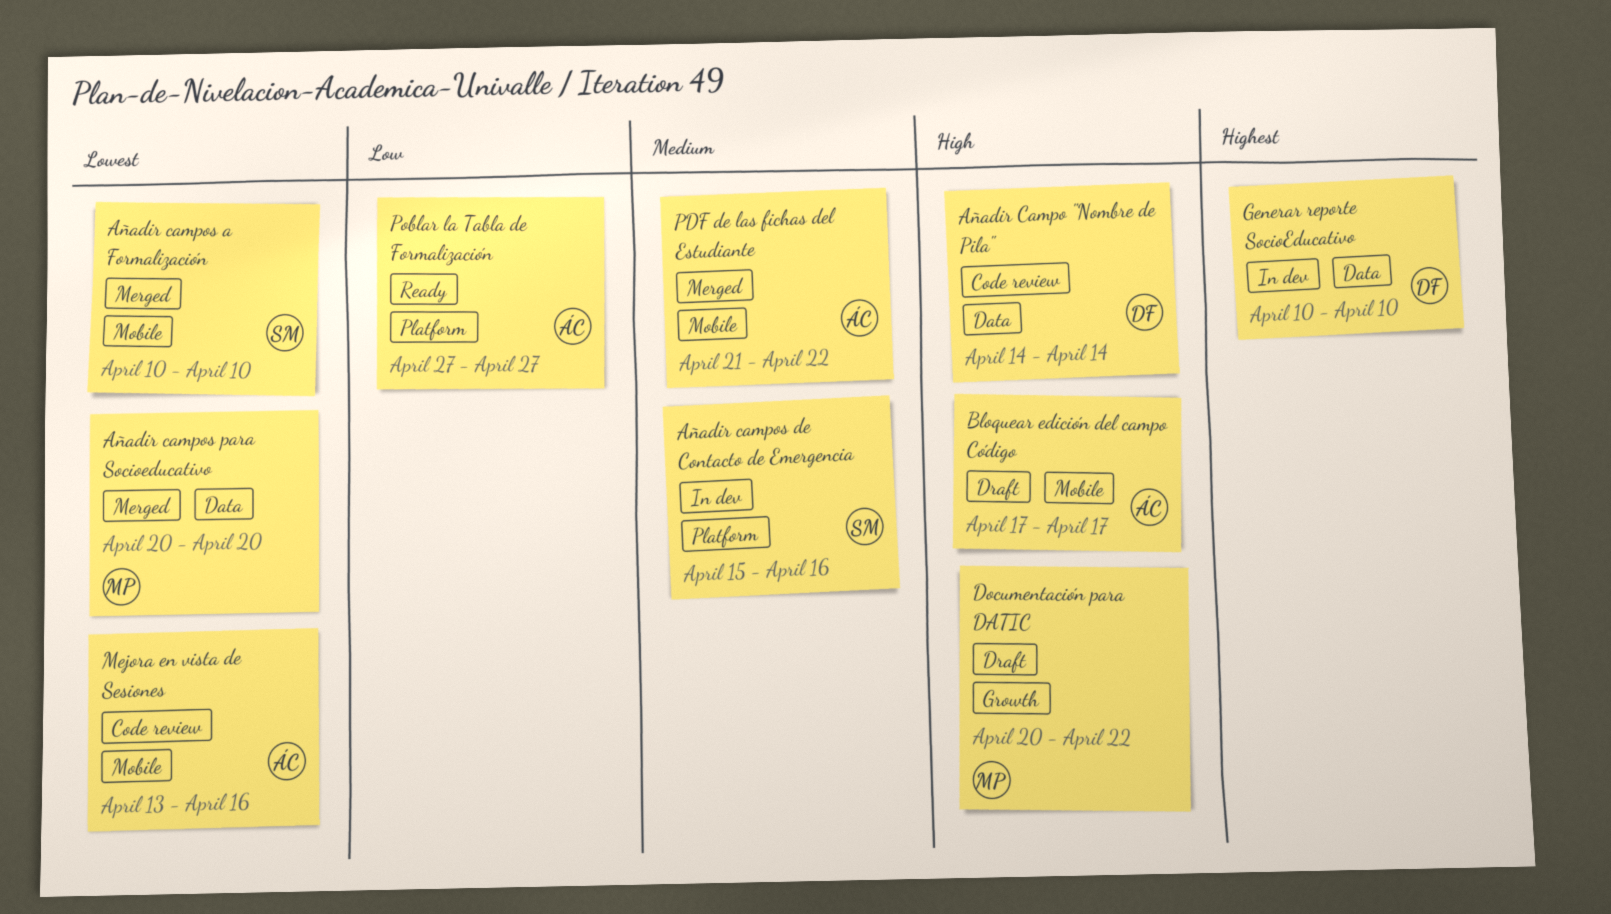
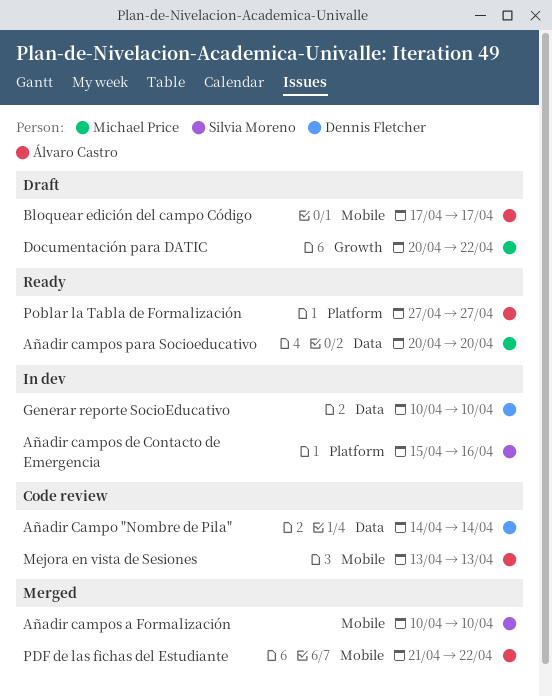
Añadir campos para Socioeducativo, status: Merged -> Ready
Mejora en vista de Sesiones, due: Apr 16 -> Apr 13

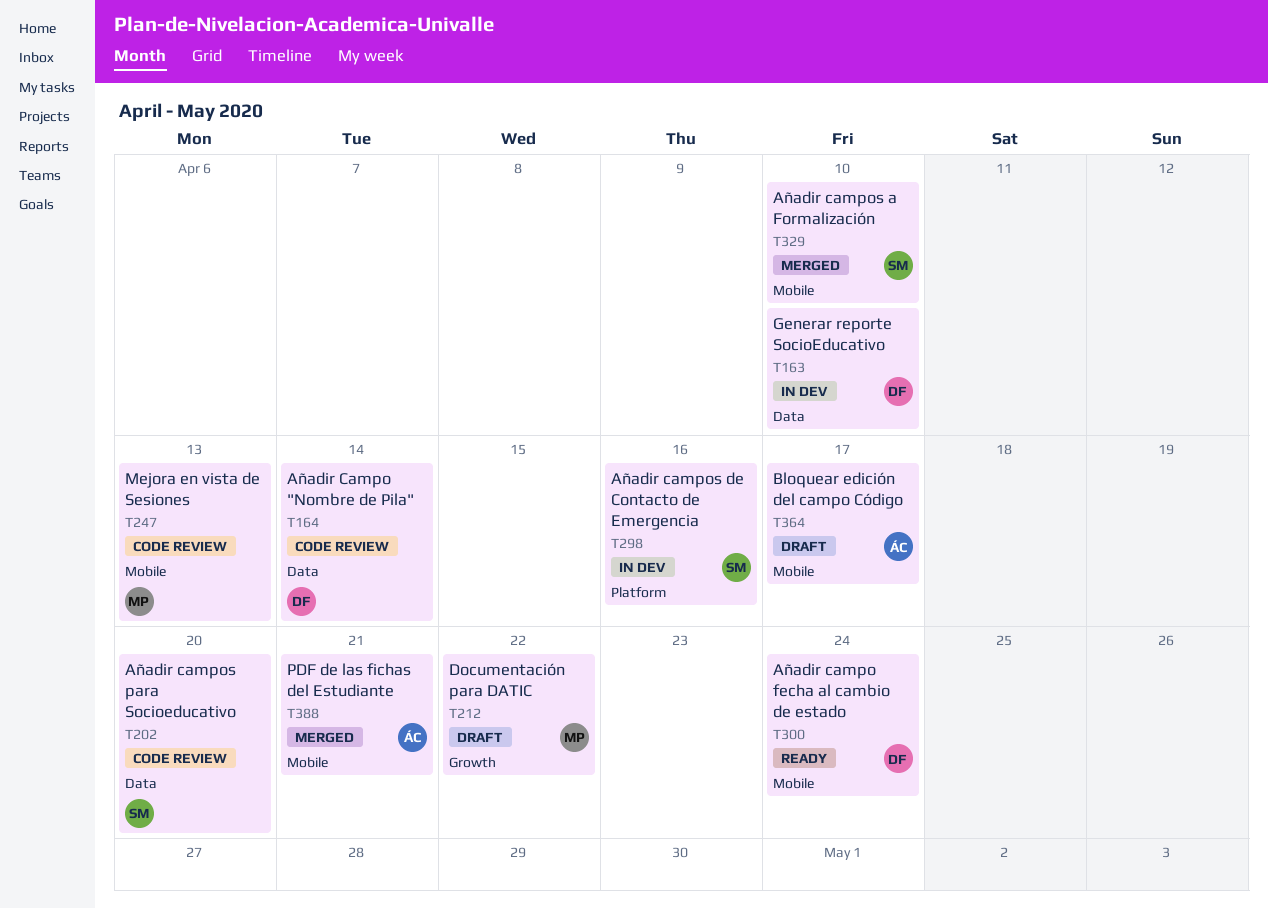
Añadir campo fecha al cambio de estado: none -> present
Añadir campos para Socioeducativo, status: Ready -> Code review
Añadir campos para Socioeducativo, owner: Michael Price -> Silvia Moreno
Mejora en vista de Sesiones, owner: Álvaro Castro -> Michael Price
PDF de las fichas del Estudiante, due: Apr 22 -> Apr 21
Poblar la Tabla de Formalización: present -> none

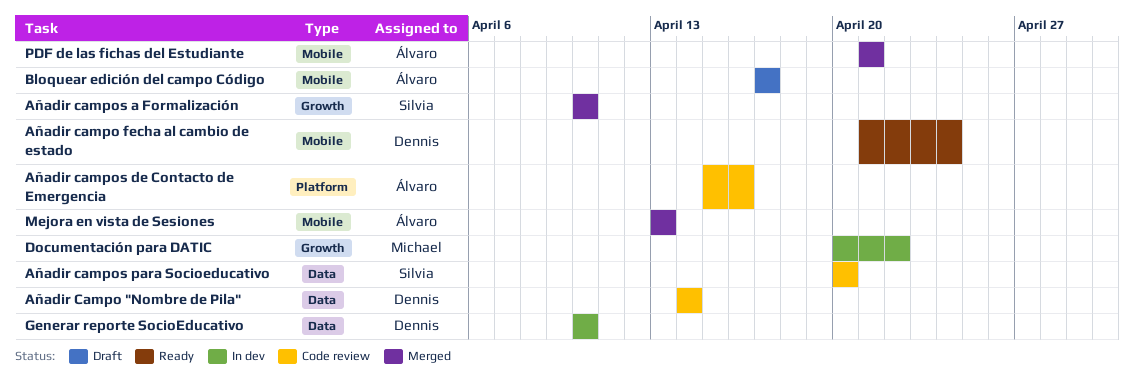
Añadir campos a Formalización, label: Mobile -> Growth
Añadir campos de Contacto de Emergencia, status: In dev -> Code review
Añadir campos de Contacto de Emergencia, owner: Silvia -> Álvaro
Documentación para DATIC, status: Draft -> In dev
Mejora en vista de Sesiones, status: Code review -> Merged
Mejora en vista de Sesiones, owner: Michael -> Álvaro

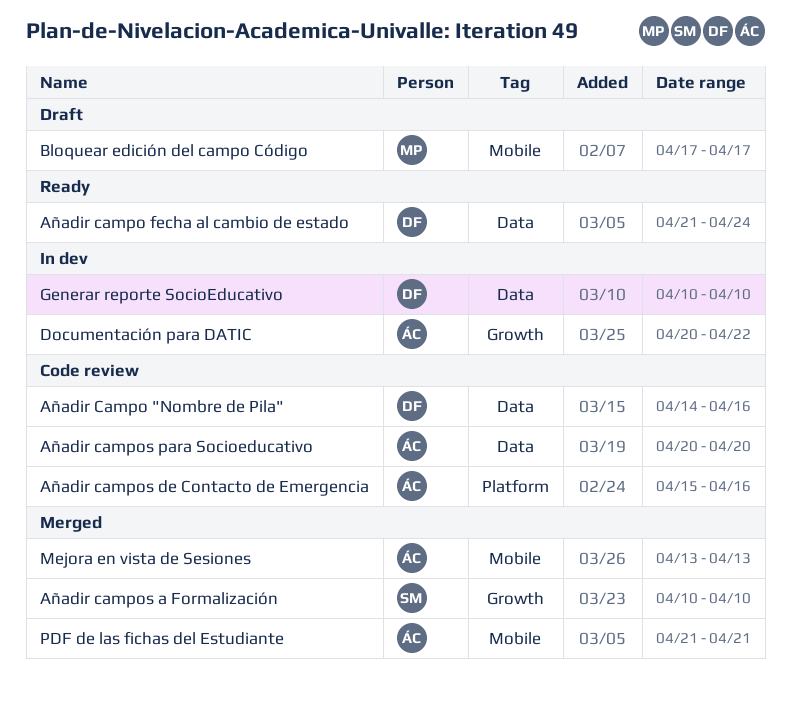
Añadir Campo "Nombre de Pila", due: Apr 14 -> Apr 16
Añadir campo fecha al cambio de estado, label: Mobile -> Data
Añadir campos para Socioeducativo, owner: Silvia -> Álvaro
Bloquear edición del campo Código, owner: Álvaro -> Michael
Documentación para DATIC, owner: Michael -> Álvaro

